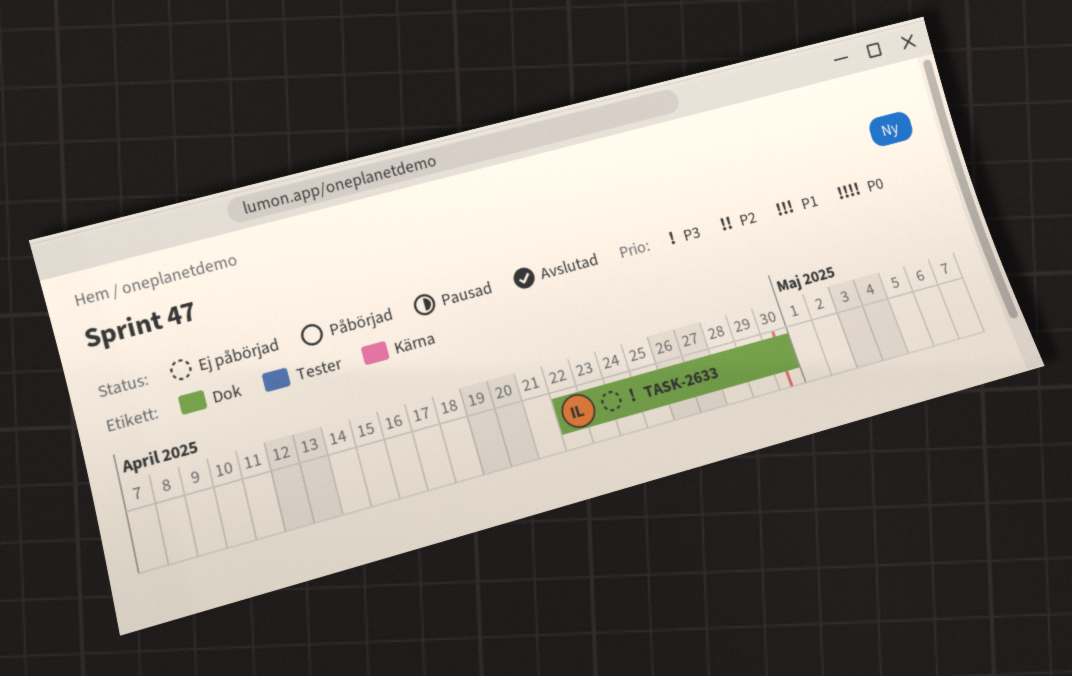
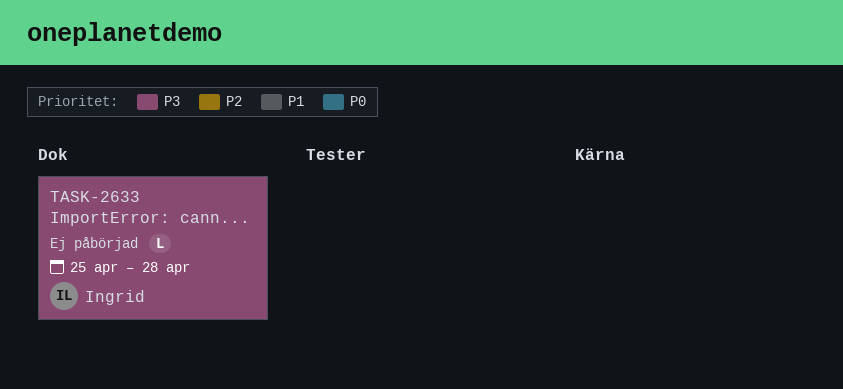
TASK-2633, start: Apr 22 -> Apr 25
TASK-2633, due: Apr 30 -> Apr 28

